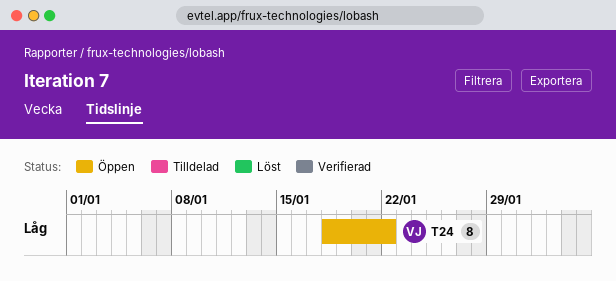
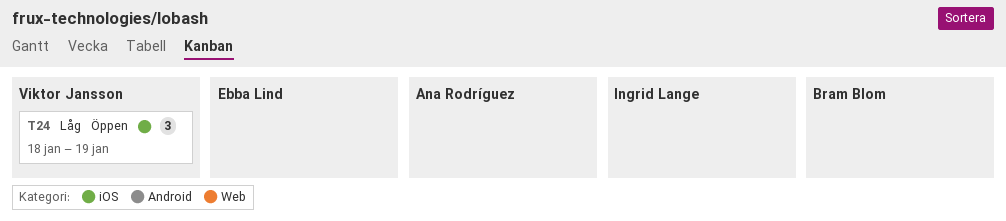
T24, estimate: 8 -> 3
T24, due: Jan 22 -> Jan 19

